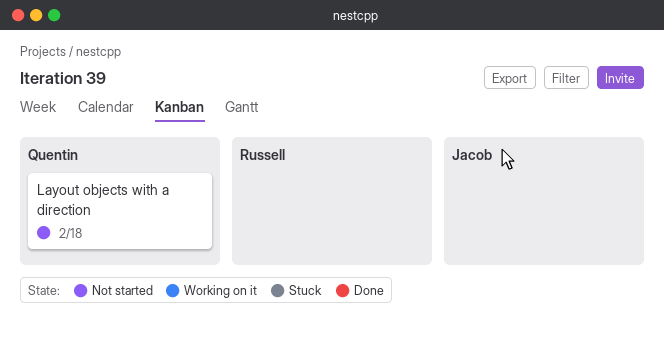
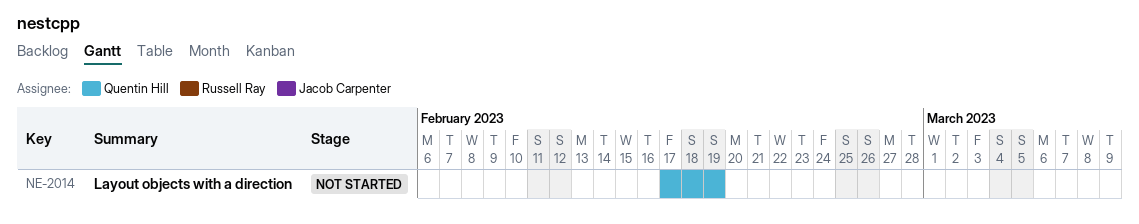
Layout objects with a direction, due: Feb 18 -> Feb 19

